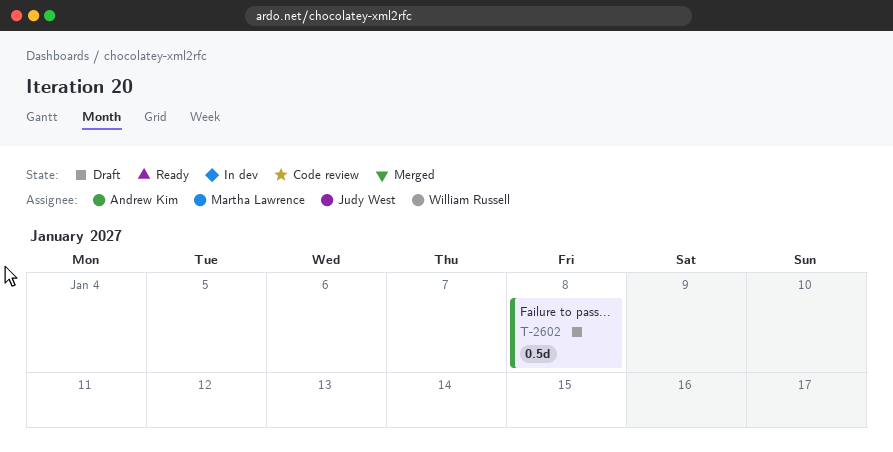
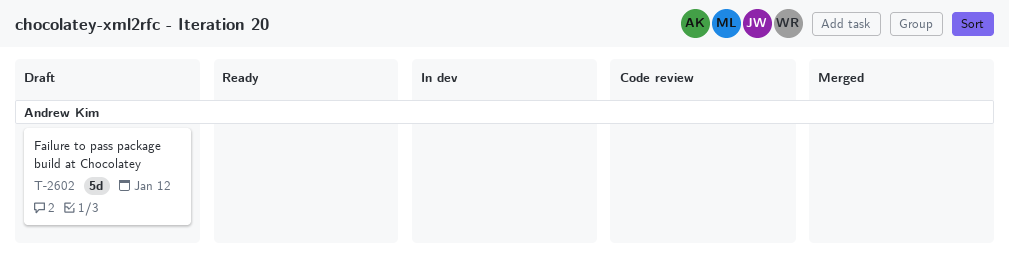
T-2602, estimate: 0.5d -> 5d
T-2602, due: Jan 8 -> Jan 12

